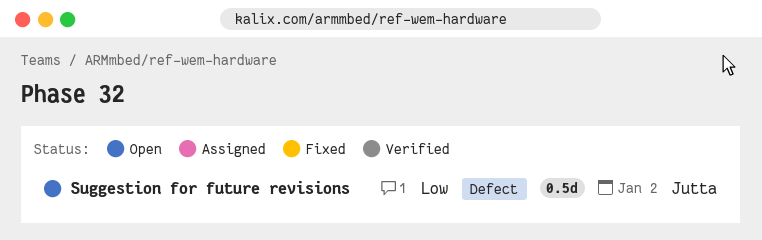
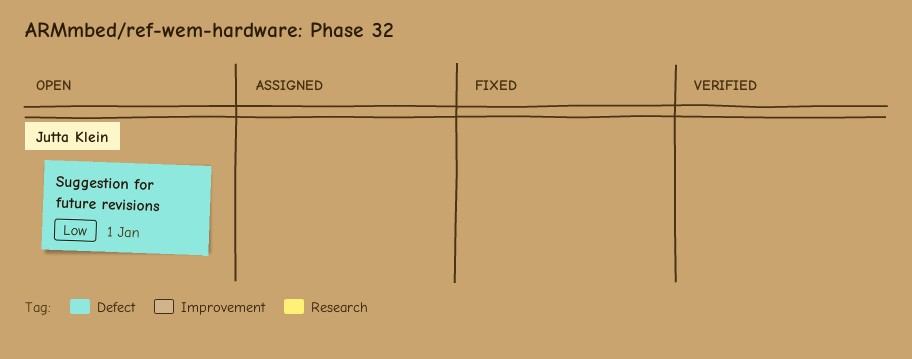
Suggestion for future revisions, due: Jan 2 -> Jan 1

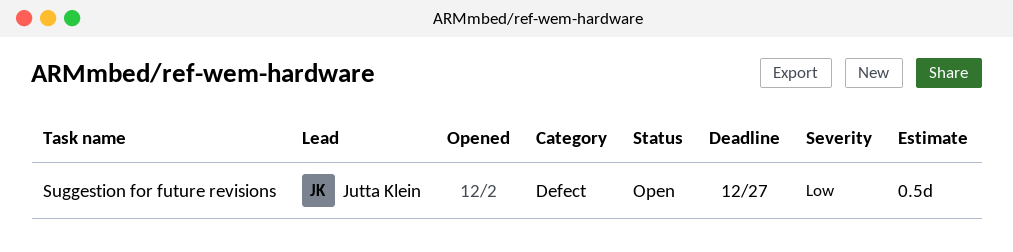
Suggestion for future revisions, due: Jan 1 -> Dec 27

